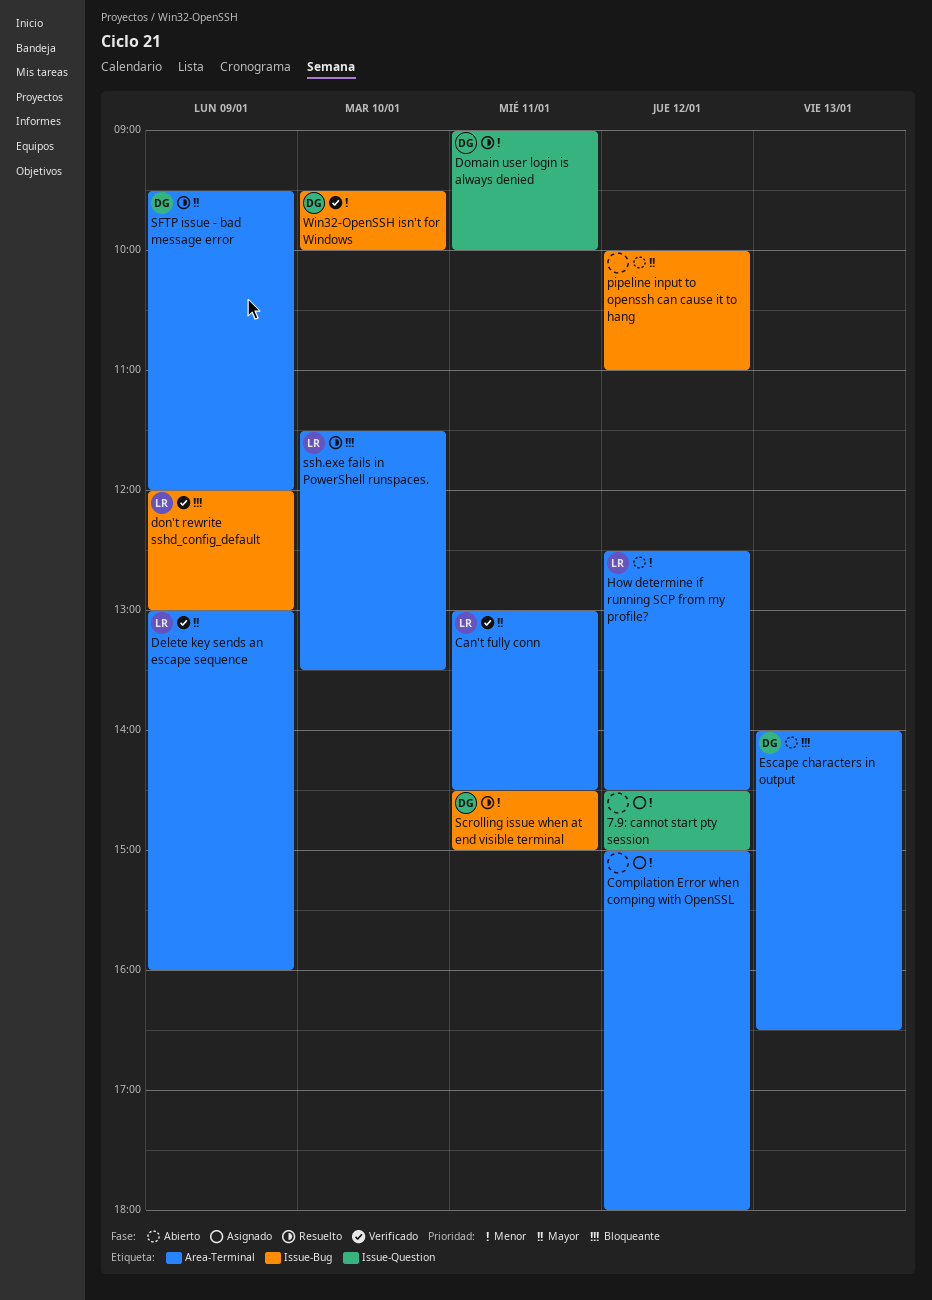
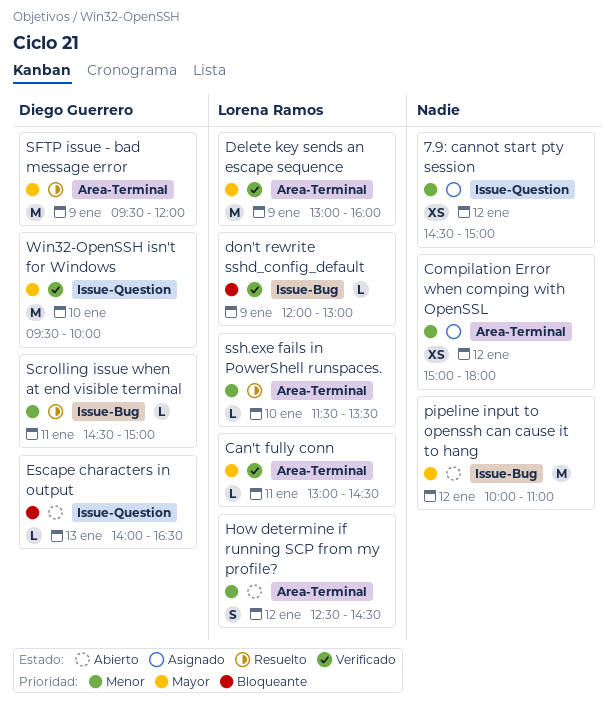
Domain user login is always denied: present -> none
Escape characters in output, label: Area-Terminal -> Issue-Question
ssh.exe fails in PowerShell runspaces., priority: Bloqueante -> Menor
Win32-OpenSSH isn't for Windows, priority: Menor -> Mayor
Win32-OpenSSH isn't for Windows, label: Issue-Bug -> Issue-Question

